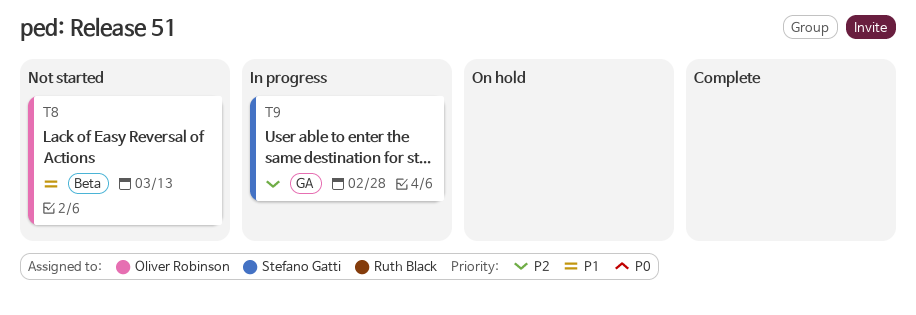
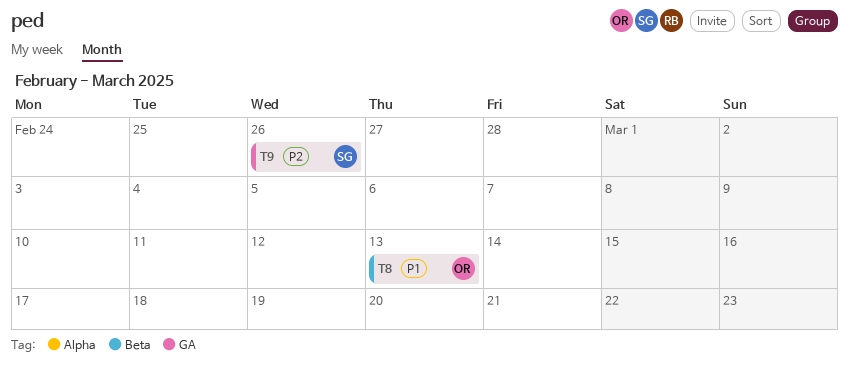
T9, due: Feb 28 -> Feb 26

